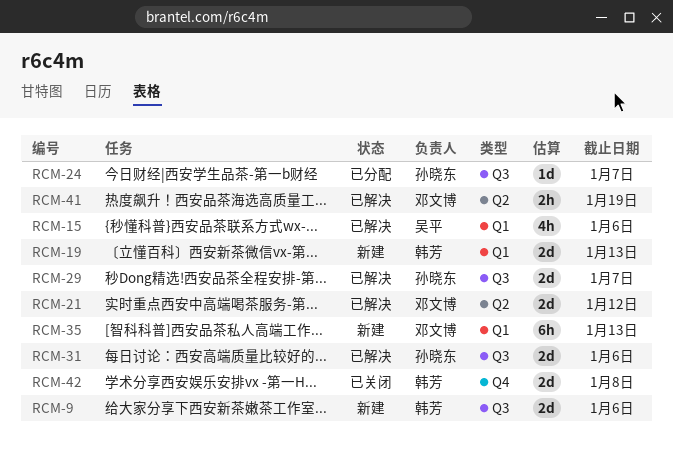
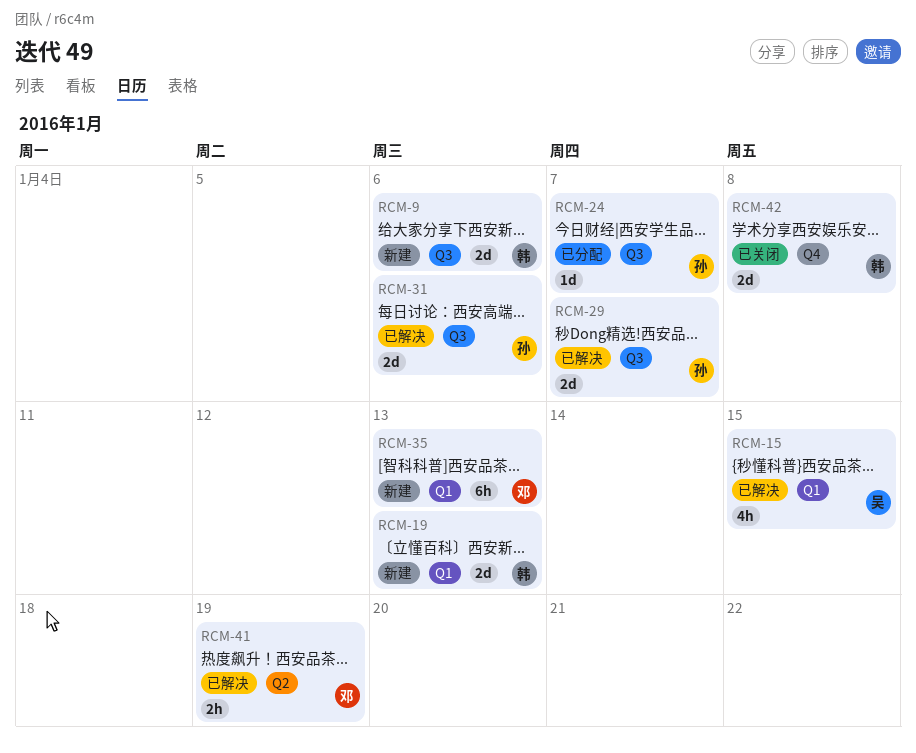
RCM-15, due: Jan 6 -> Jan 15
RCM-21: present -> none

